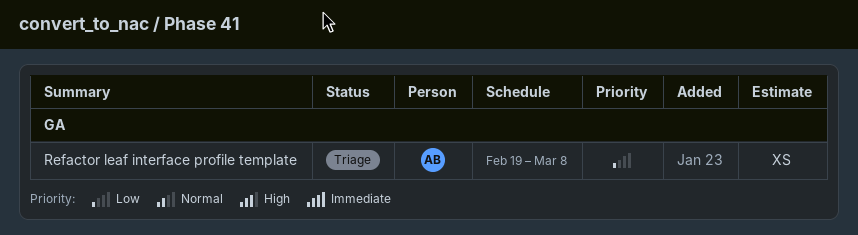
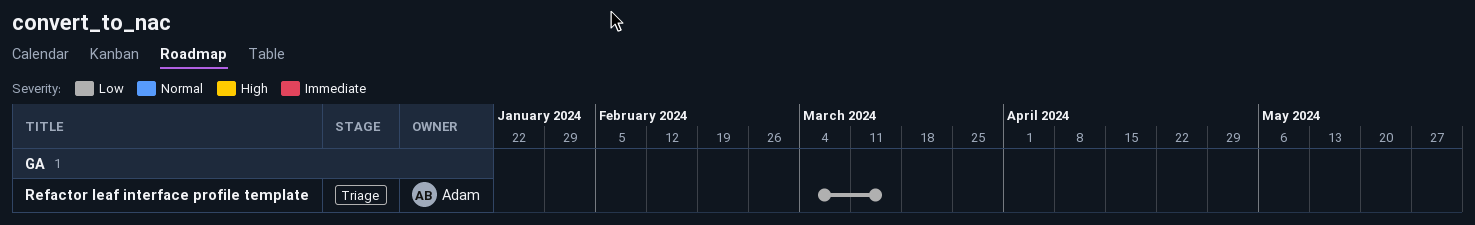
Refactor leaf interface profile template, start: Feb 19 -> Mar 4
Refactor leaf interface profile template, due: Mar 8 -> Mar 15

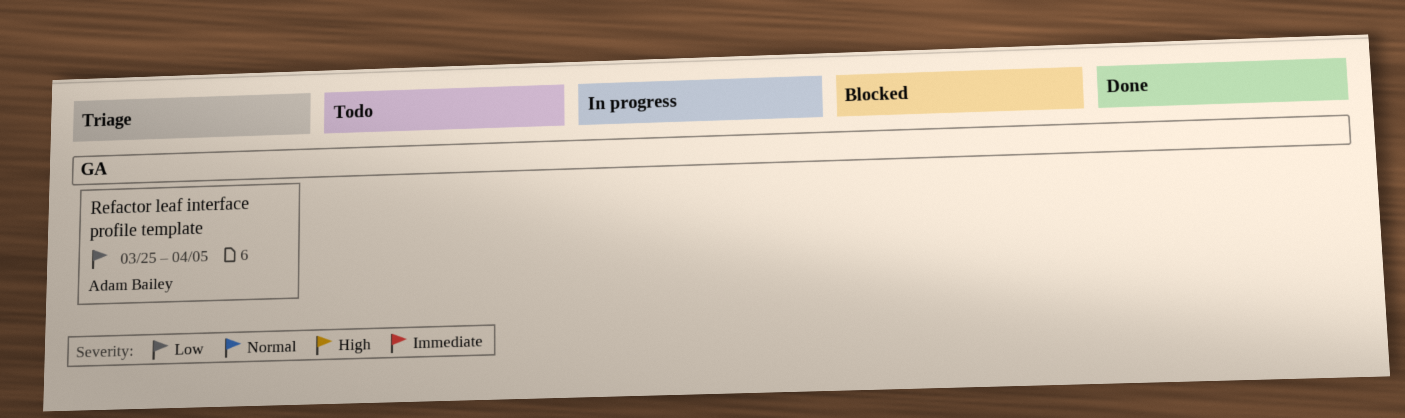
Refactor leaf interface profile template, start: Mar 4 -> Mar 25
Refactor leaf interface profile template, due: Mar 15 -> Apr 5

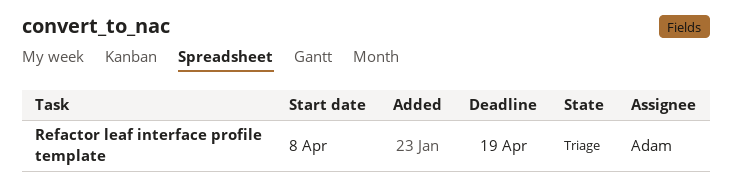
Refactor leaf interface profile template, start: Mar 25 -> Apr 8
Refactor leaf interface profile template, due: Apr 5 -> Apr 19

